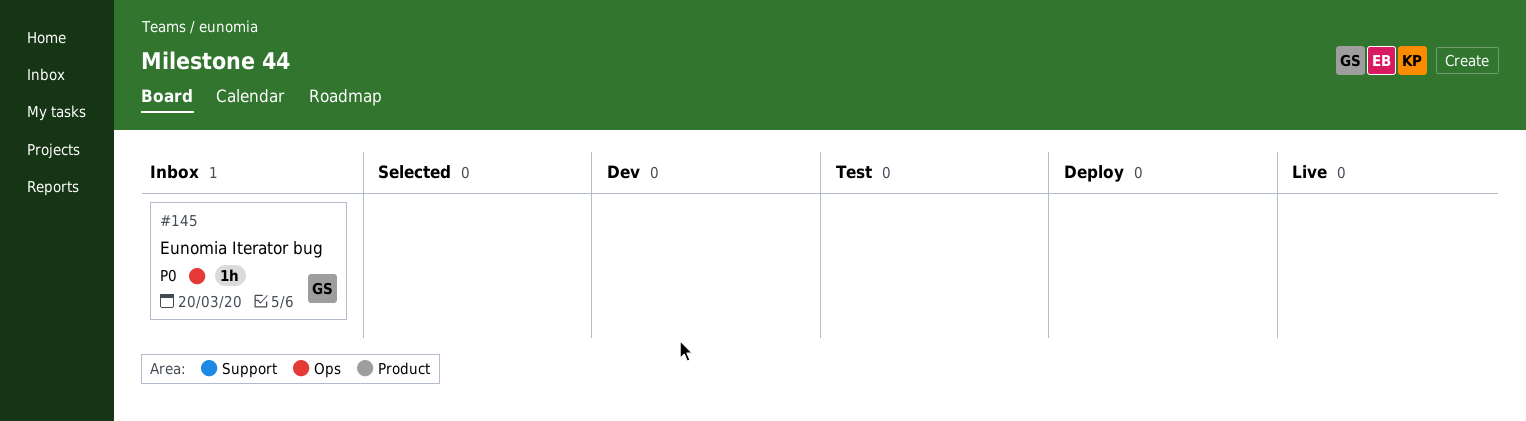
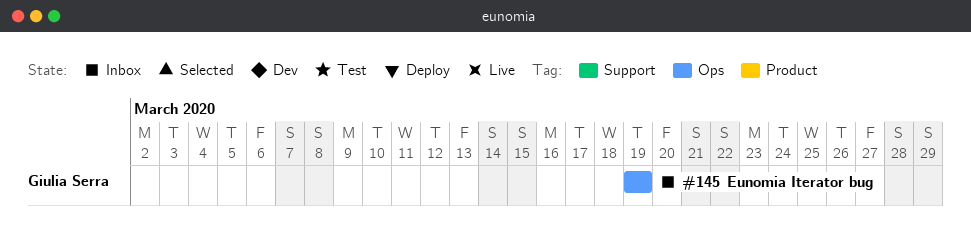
#145, due: Mar 20 -> Mar 19

